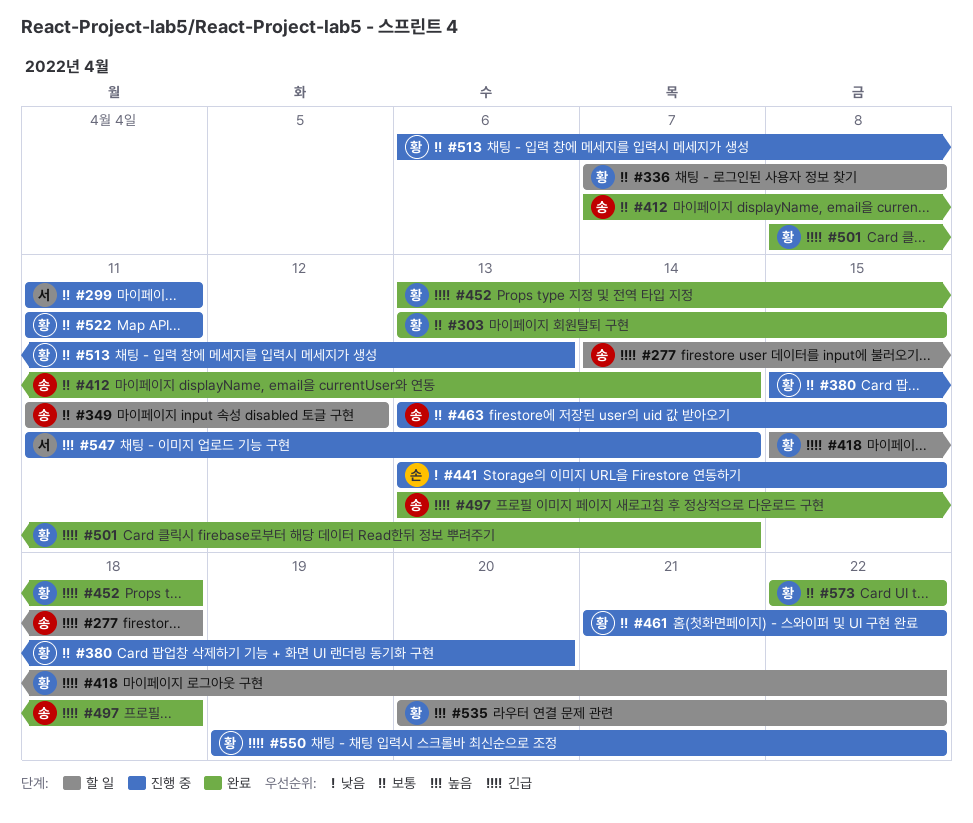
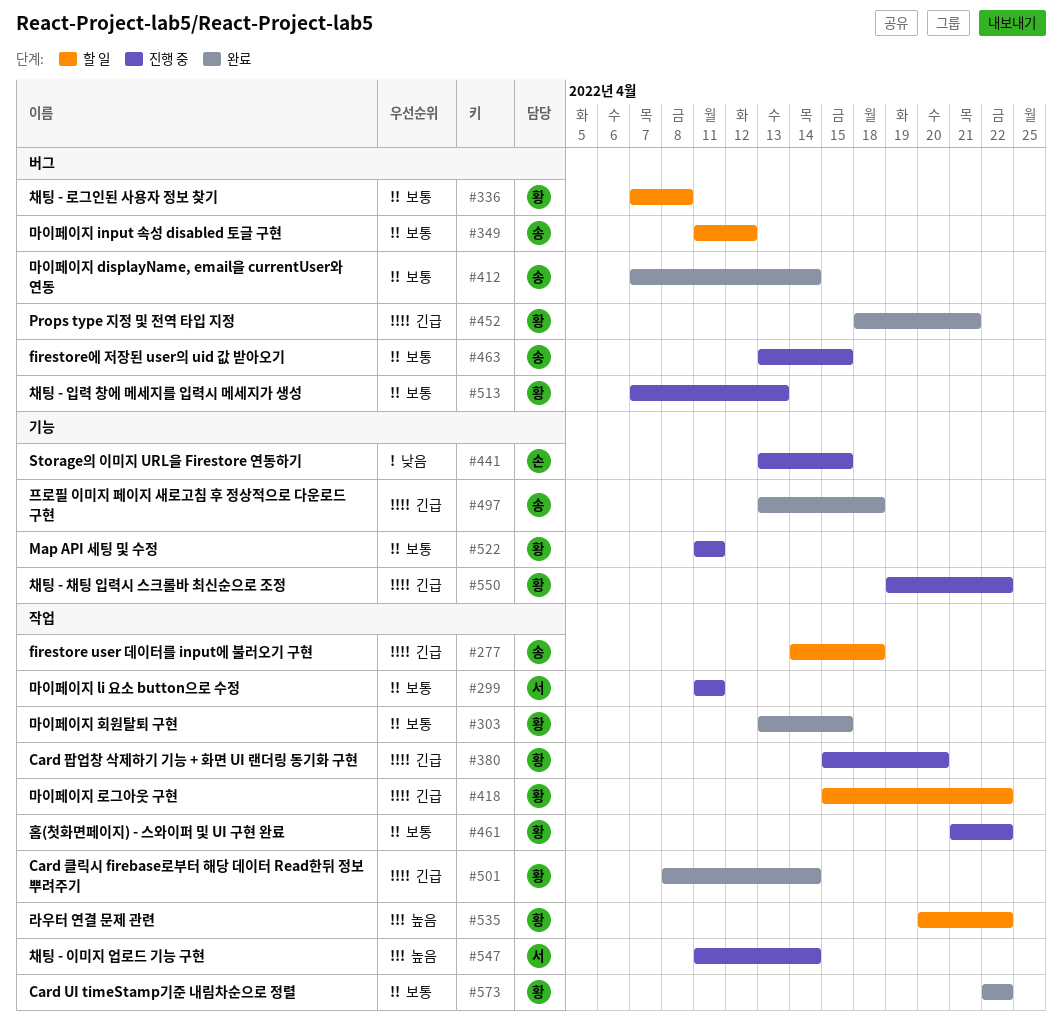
#380, priority: 보통 -> 긴급
#452, start: Apr 13 -> Apr 18
#452, due: Apr 18 -> Apr 21
#513, start: Apr 6 -> Apr 7

